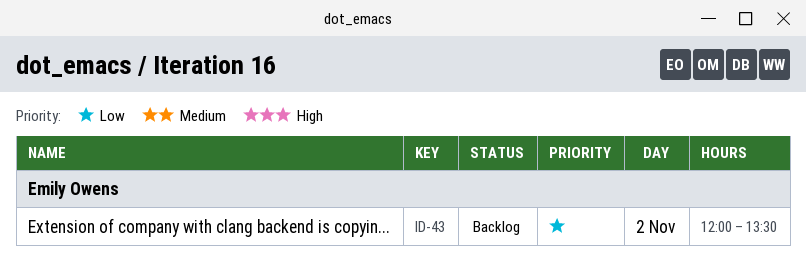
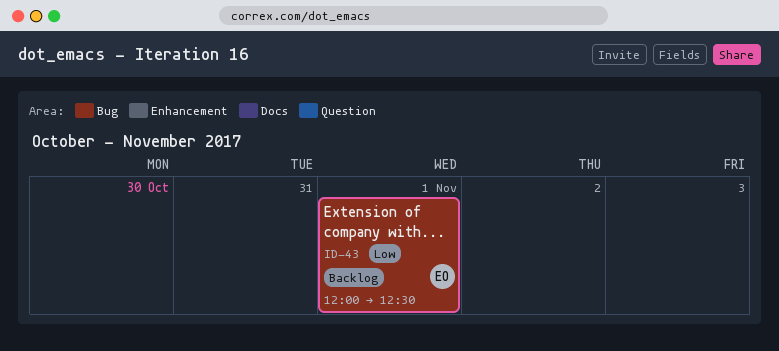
ID-43, day: Nov 2 -> Nov 1
ID-43, ends: 13:30 -> 12:30

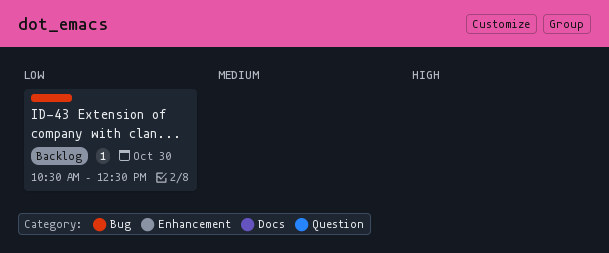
ID-43, day: Nov 1 -> Oct 30
ID-43, begins: 12:00 -> 10:30

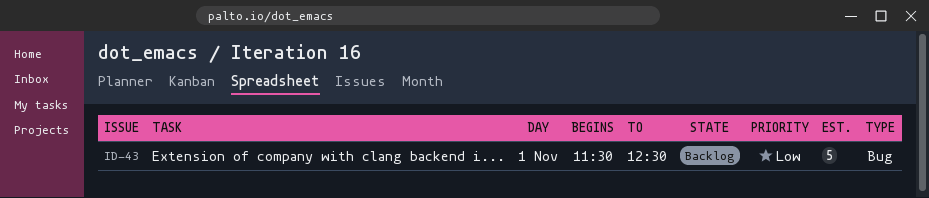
ID-43, estimate: 1 -> 5
ID-43, day: Oct 30 -> Nov 1
ID-43, begins: 10:30 -> 11:30

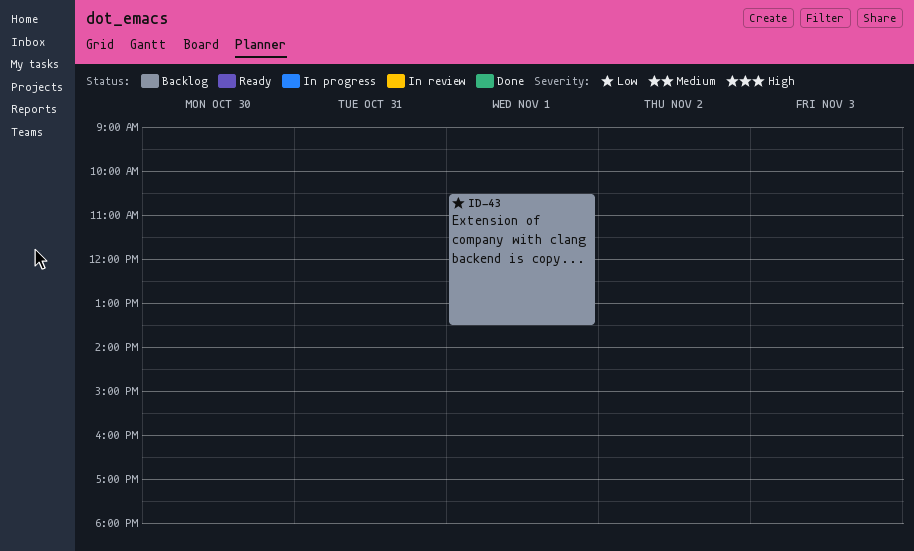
ID-43, begins: 11:30 -> 10:30
ID-43, ends: 12:30 -> 13:30

